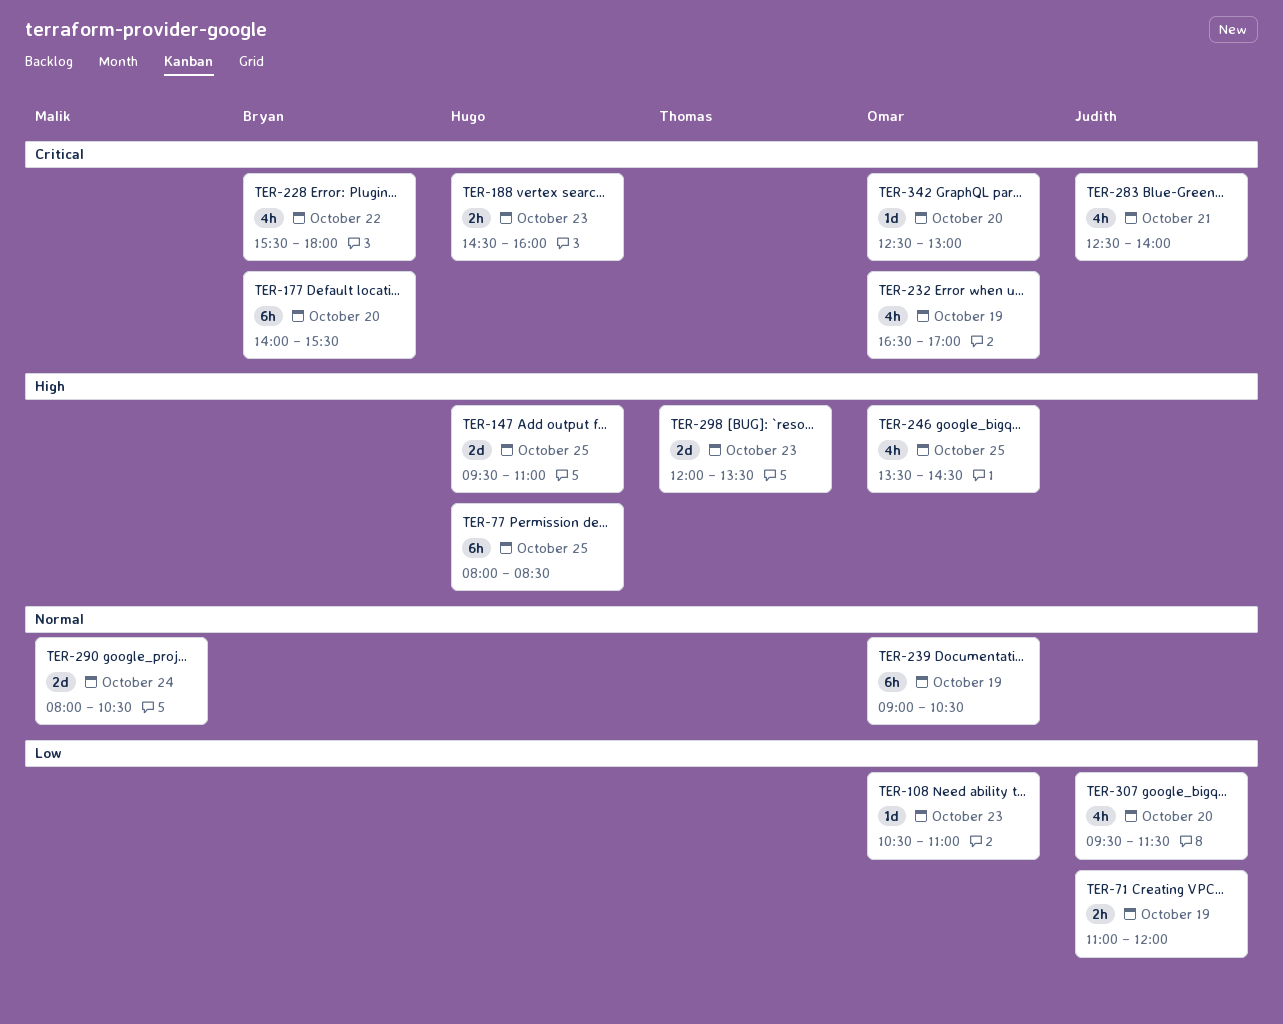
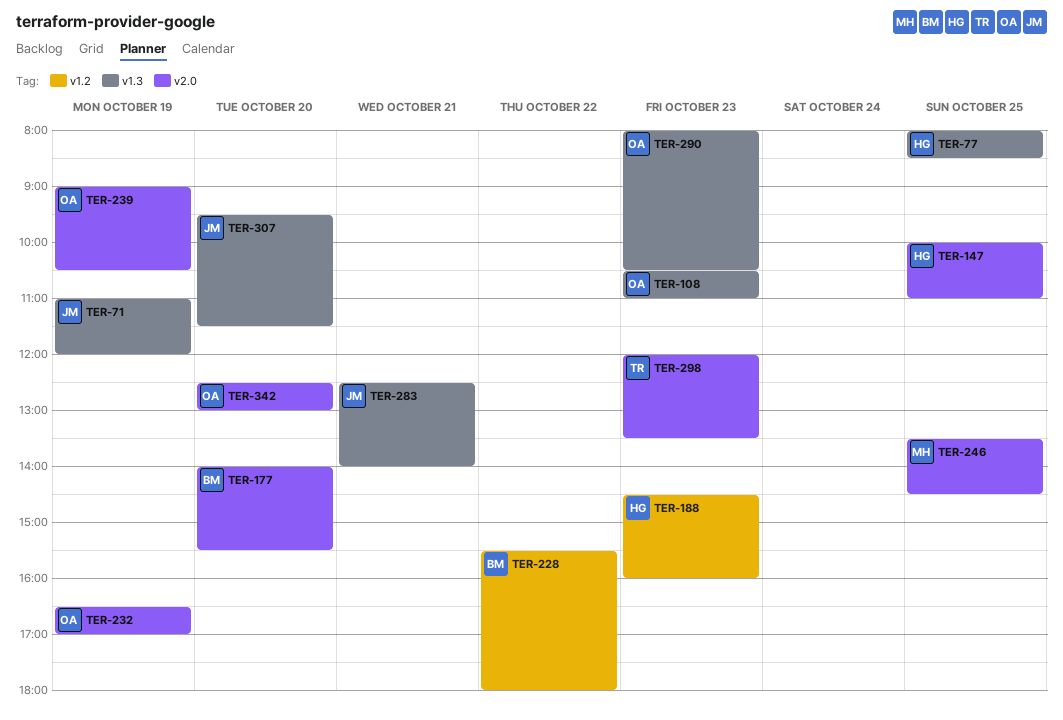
TER-147, begins: 09:30 -> 10:00
TER-246, owner: Omar -> Malik
TER-290, owner: Malik -> Omar
TER-290, day: Oct 24 -> Oct 23

